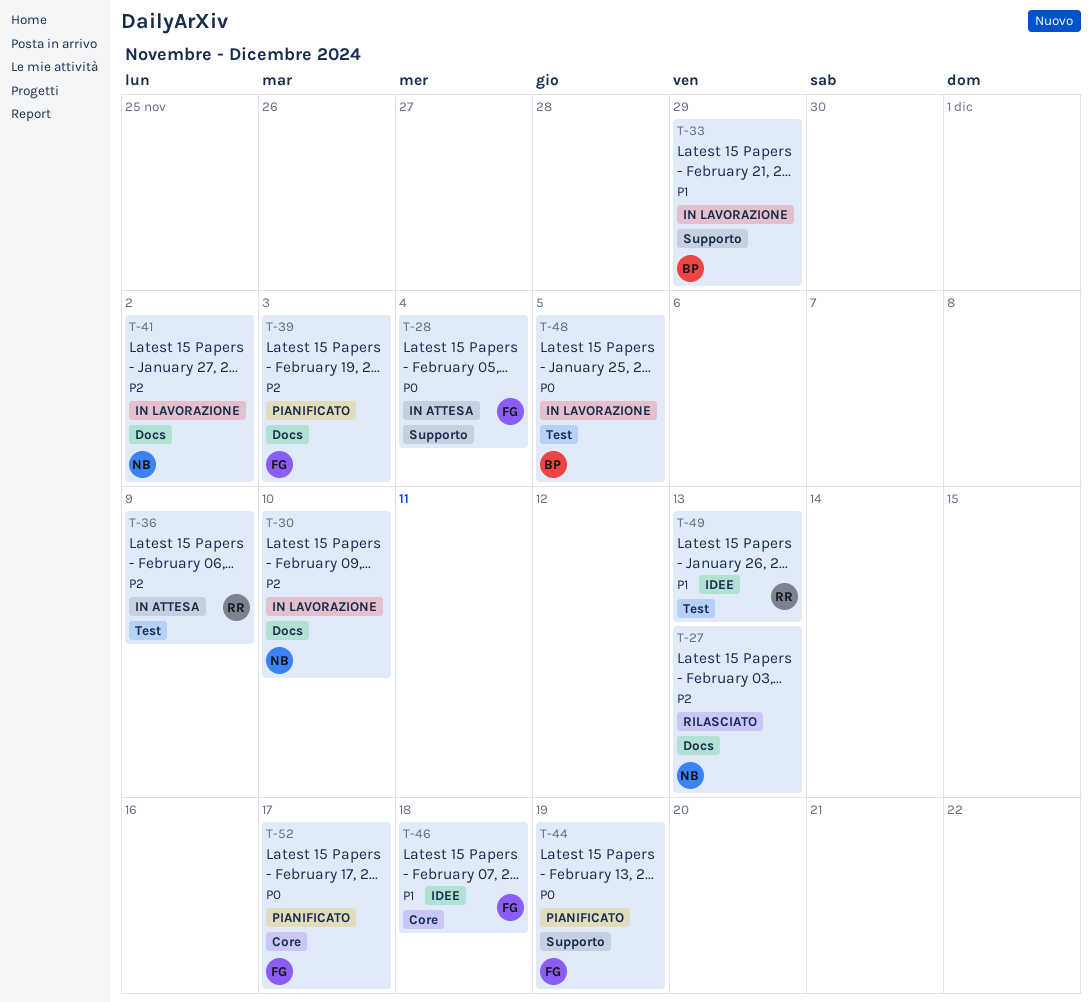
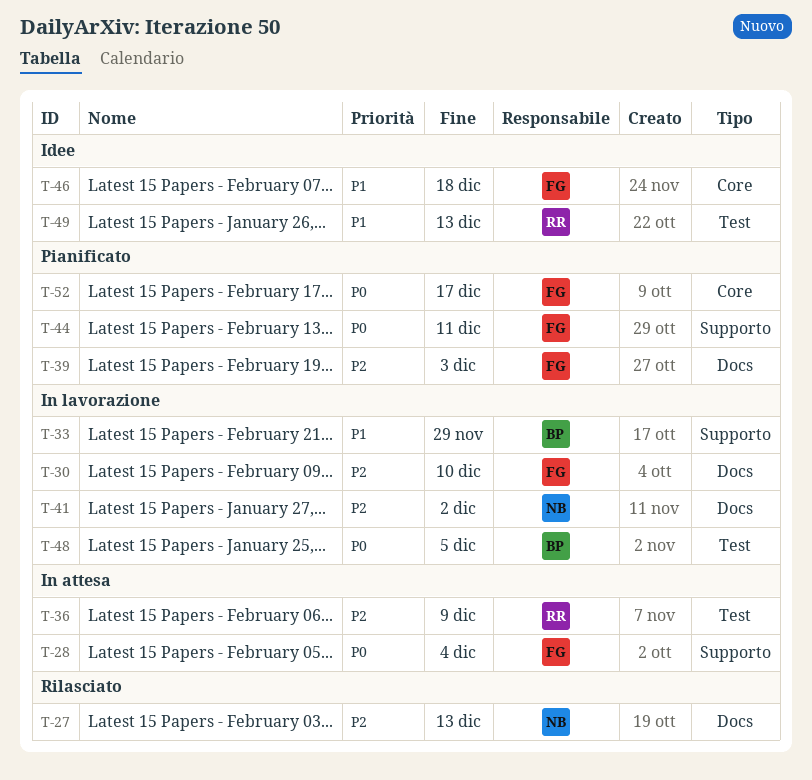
T-30, owner: NB -> FG
T-44, due: Dec 19 -> Dec 11

